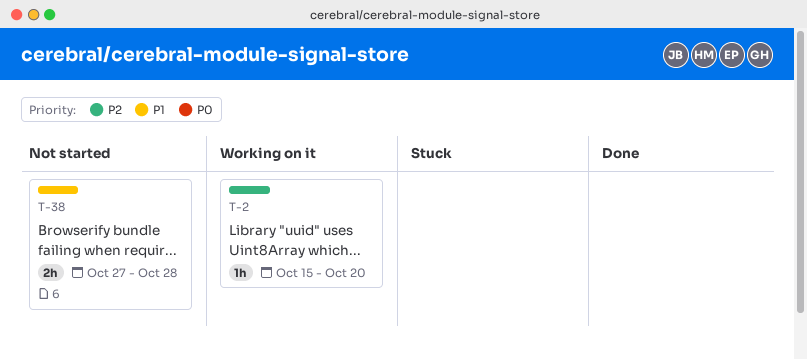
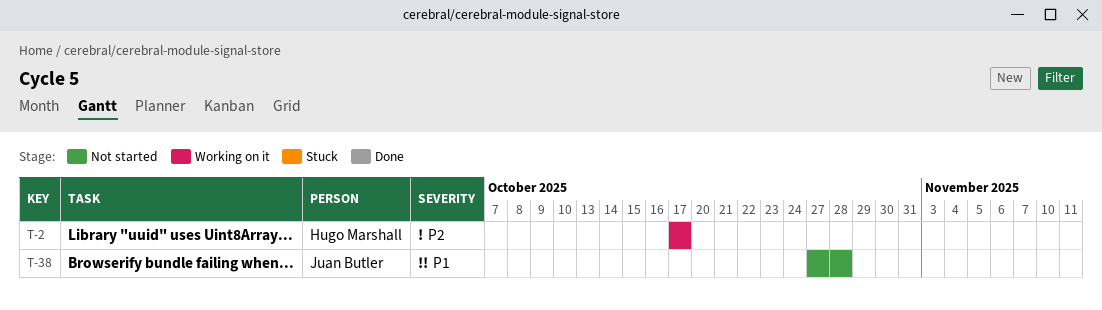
T-2, start: Oct 15 -> Oct 17
T-2, due: Oct 20 -> Oct 17

